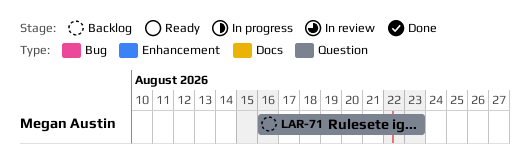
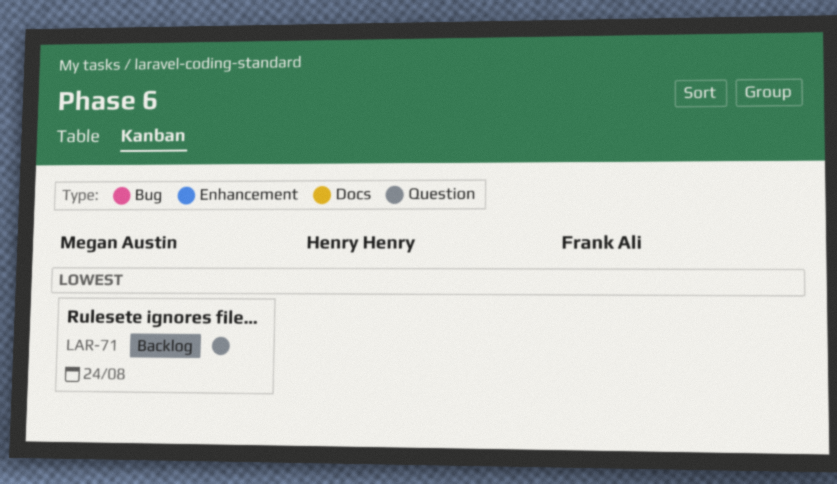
LAR-71, due: Aug 23 -> Aug 24

